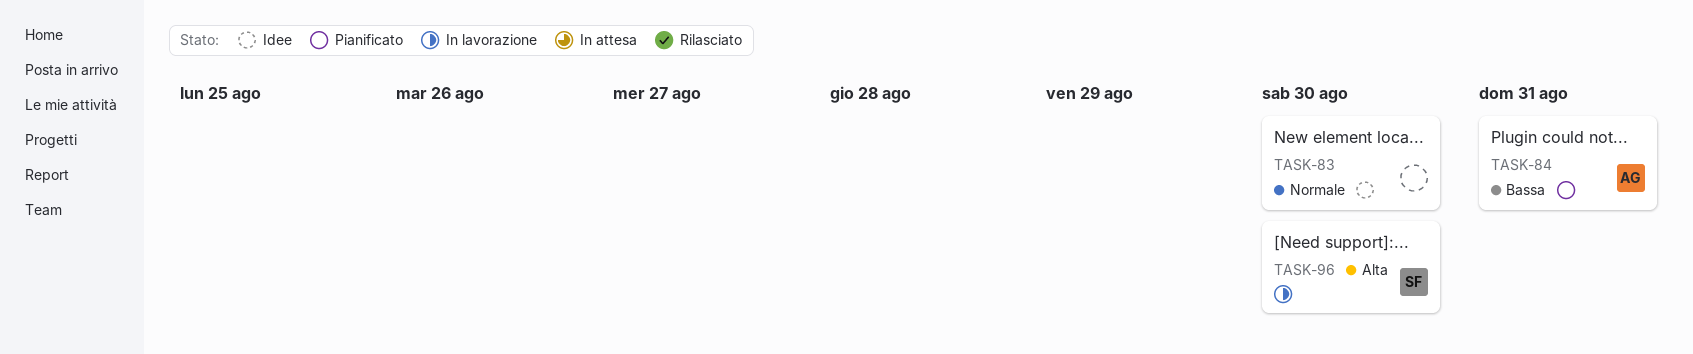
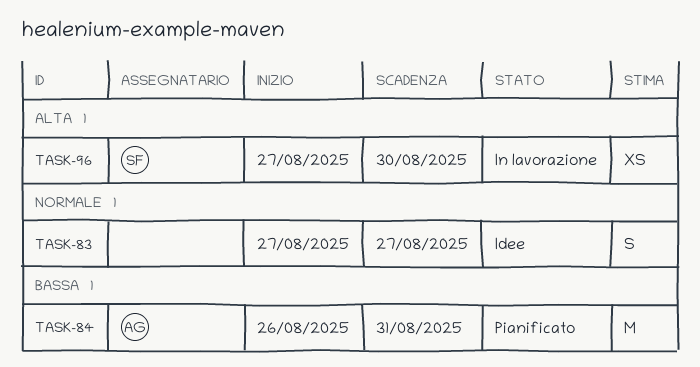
TASK-83, due: Aug 30 -> Aug 27

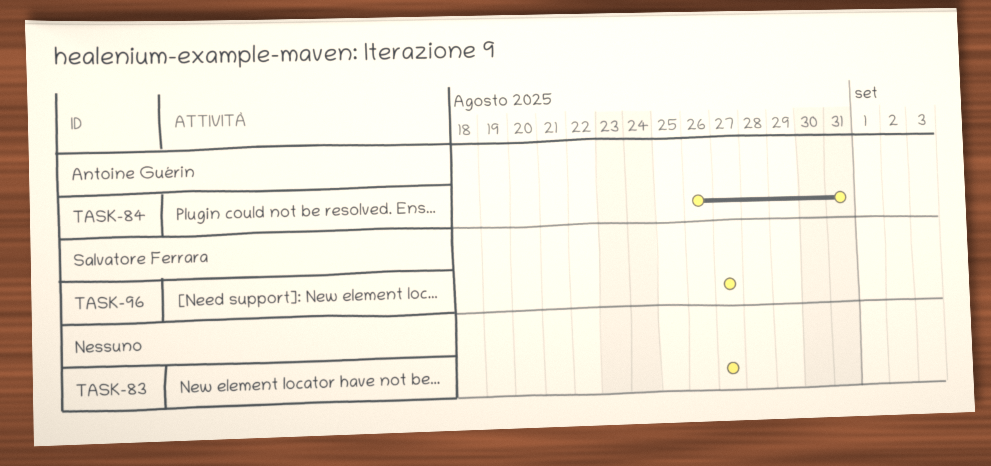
TASK-96, due: Aug 30 -> Aug 27

